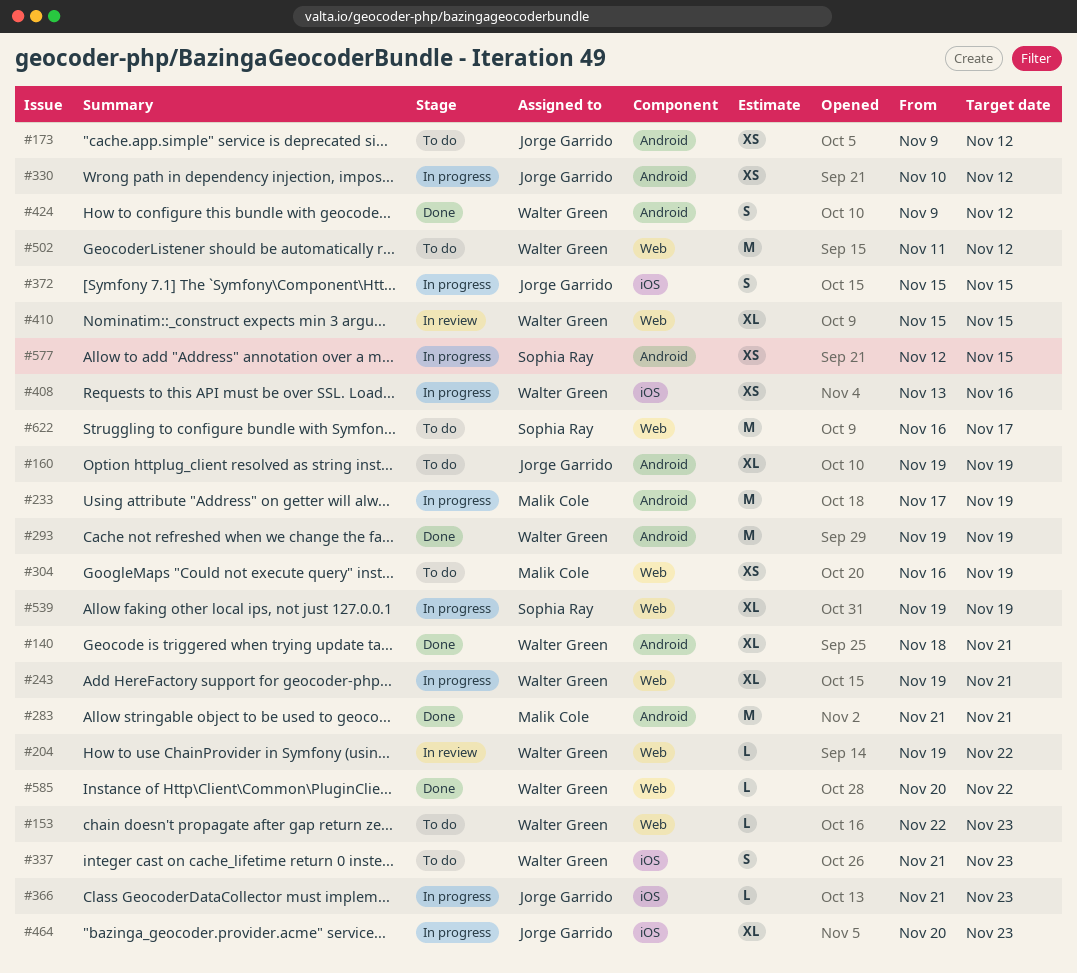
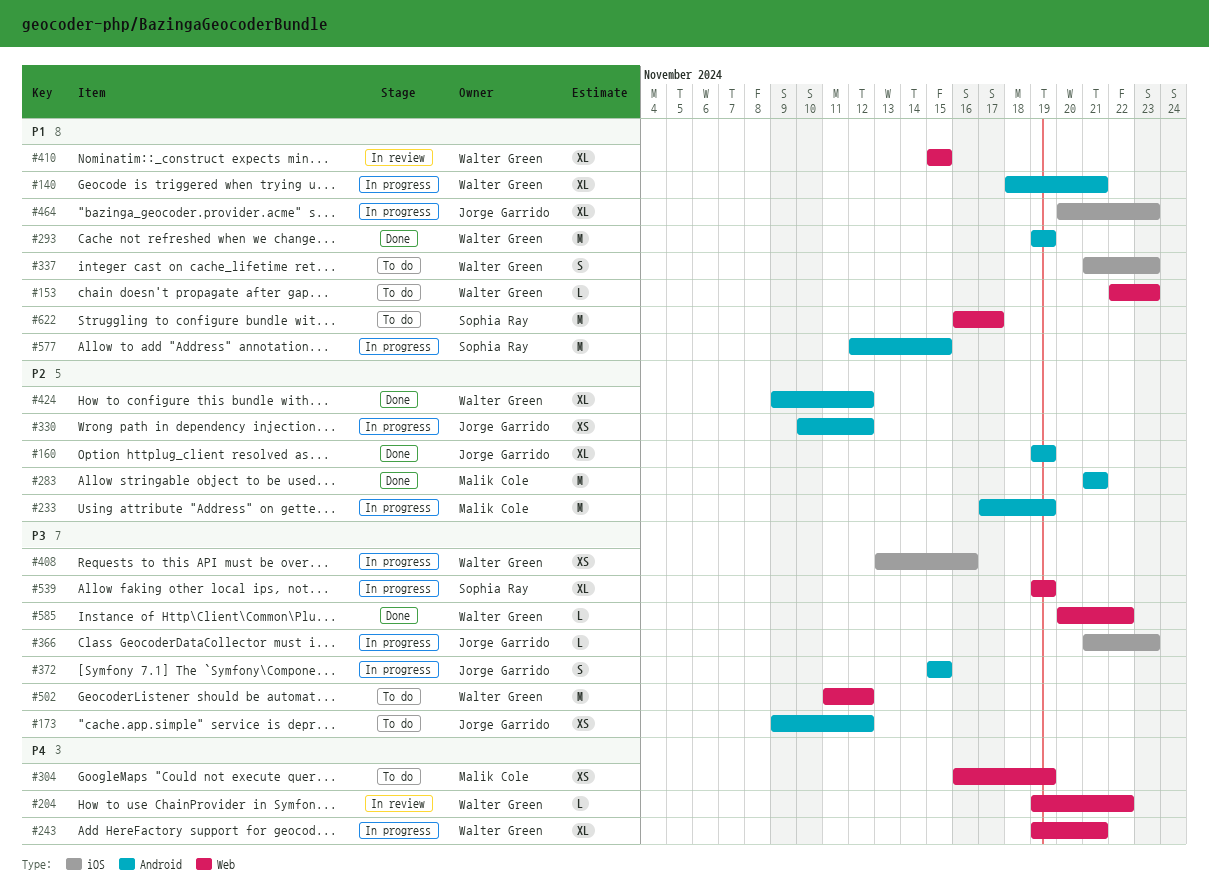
#140, status: Done -> In progress
#160, status: To do -> Done
#372, label: iOS -> Android
#424, estimate: S -> XL
#577, estimate: XS -> M

